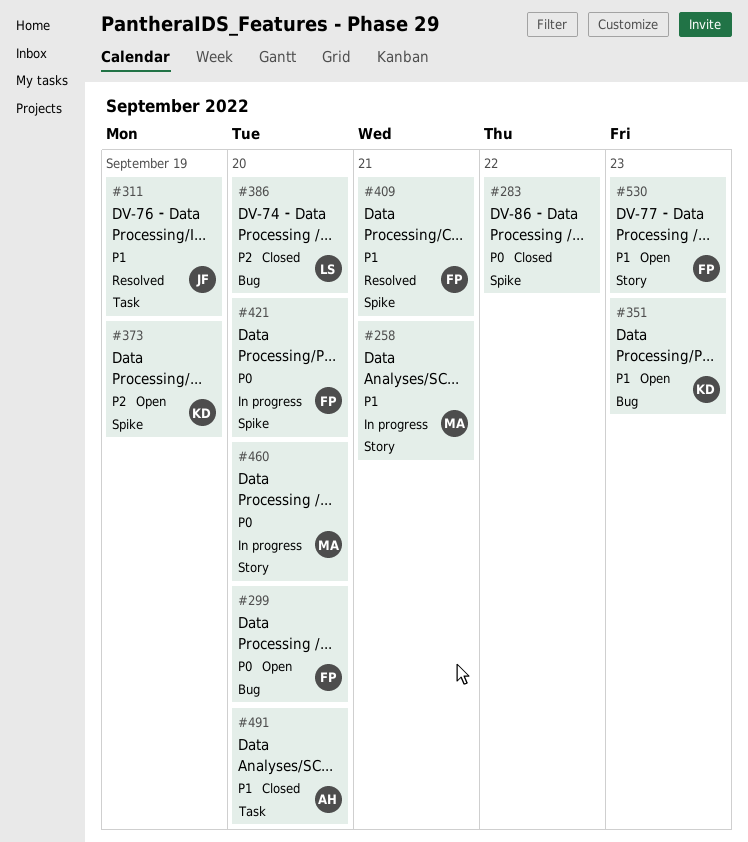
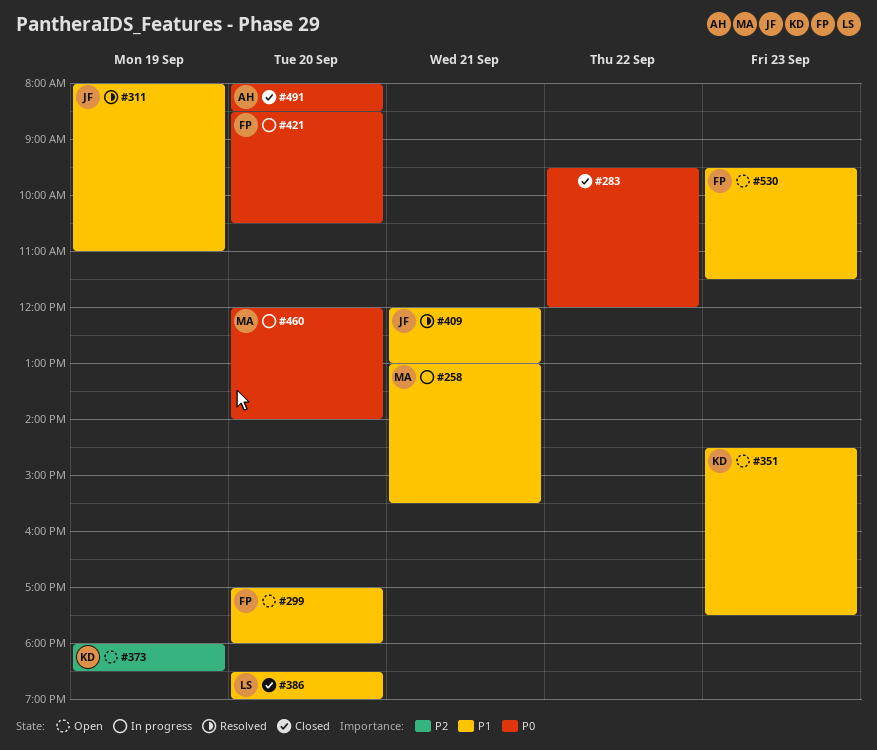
#299, priority: P0 -> P1
#386, priority: P2 -> P1
#409, owner: FP -> JF
#491, priority: P1 -> P0

